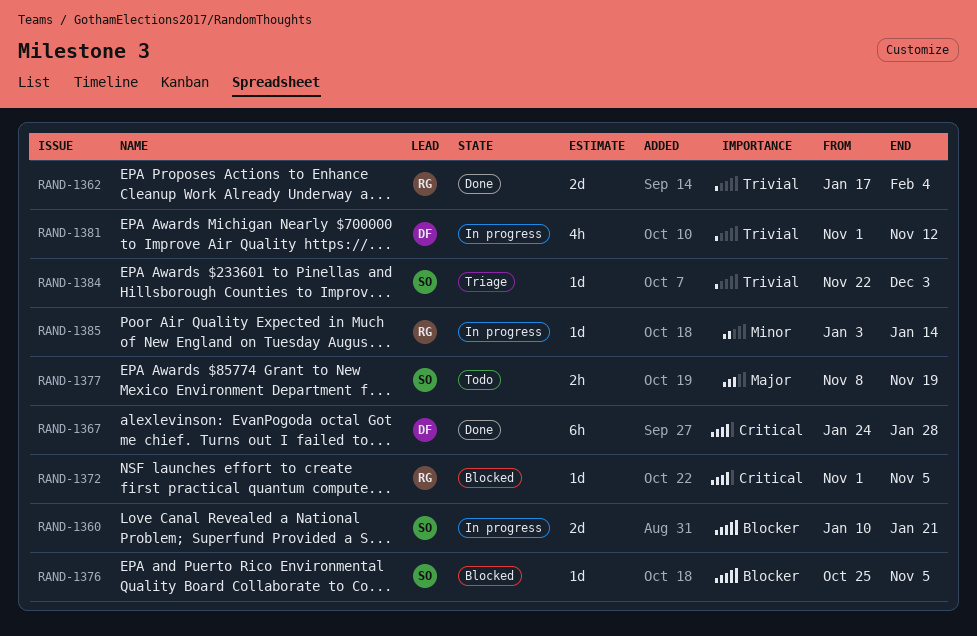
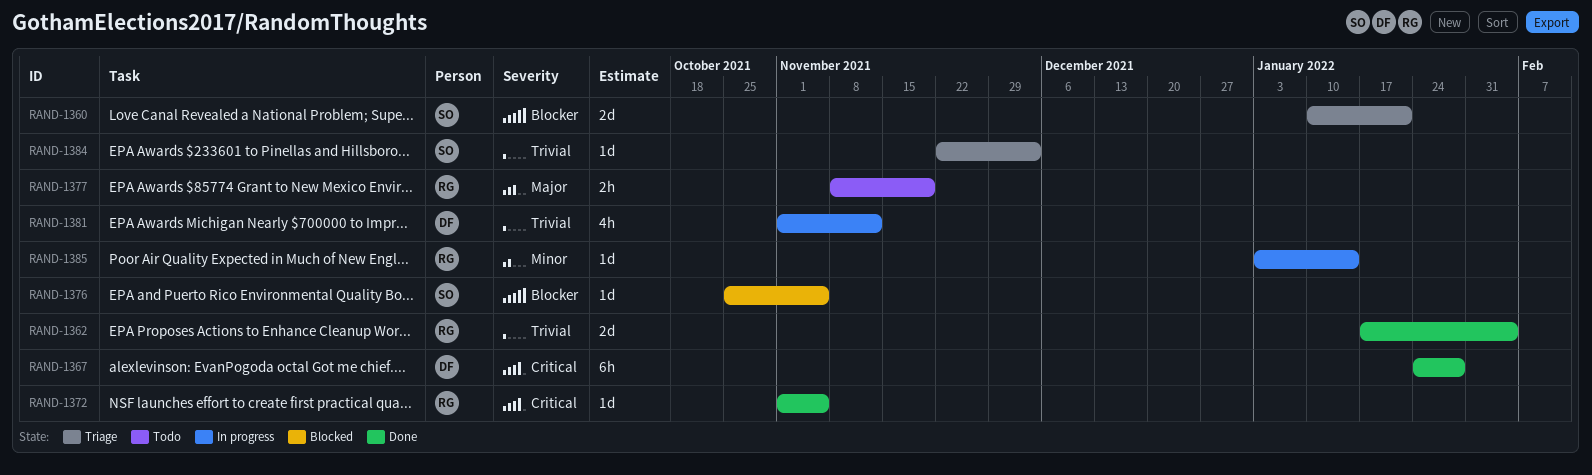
RAND-1360, status: In progress -> Triage
RAND-1372, status: Blocked -> Done
RAND-1377, owner: SO -> RG

